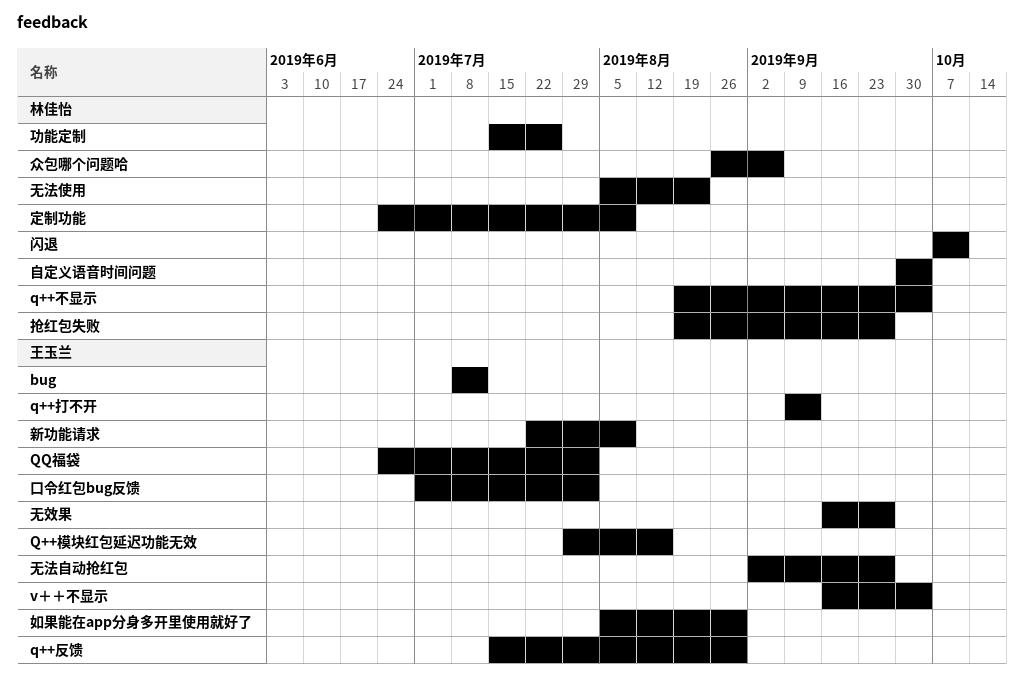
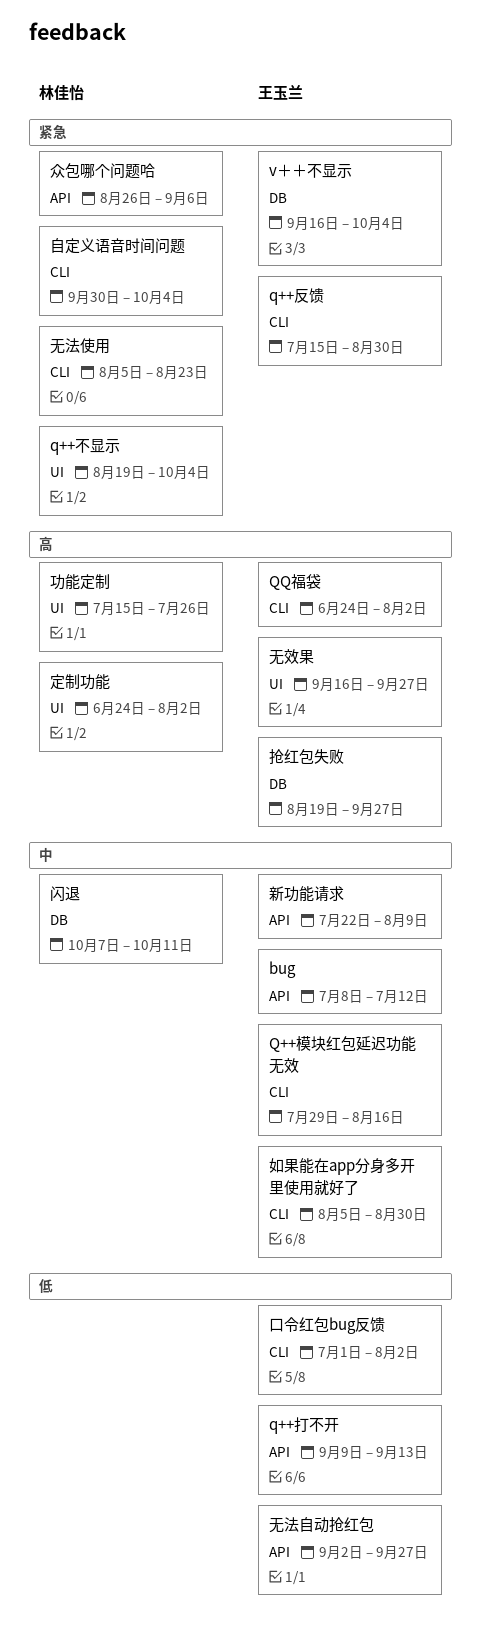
定制功能, due: Aug 9 -> Aug 2
抢红包失败, owner: 林佳怡 -> 王玉兰

